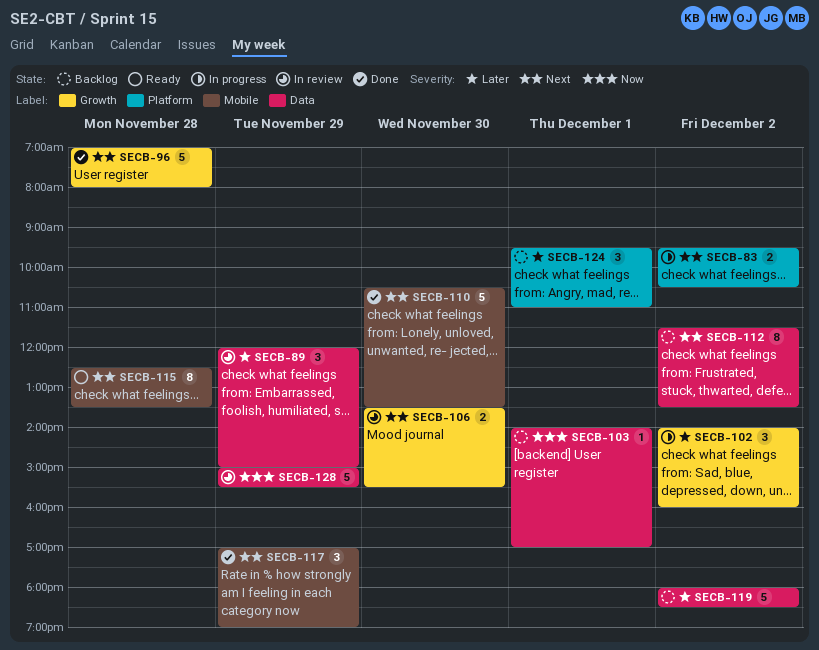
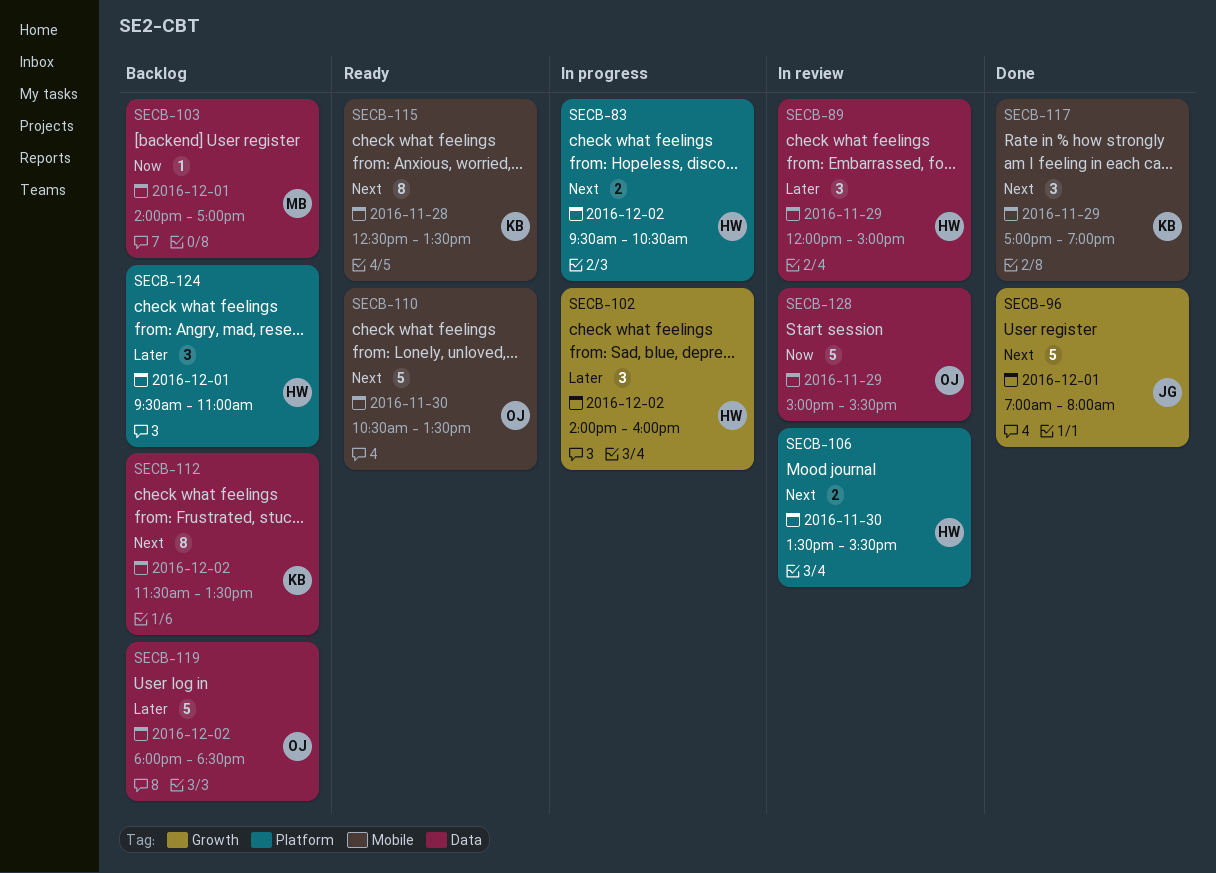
SECB-96, day: Nov 28 -> Dec 1
SECB-106, label: Growth -> Platform
SECB-110, status: Done -> Ready

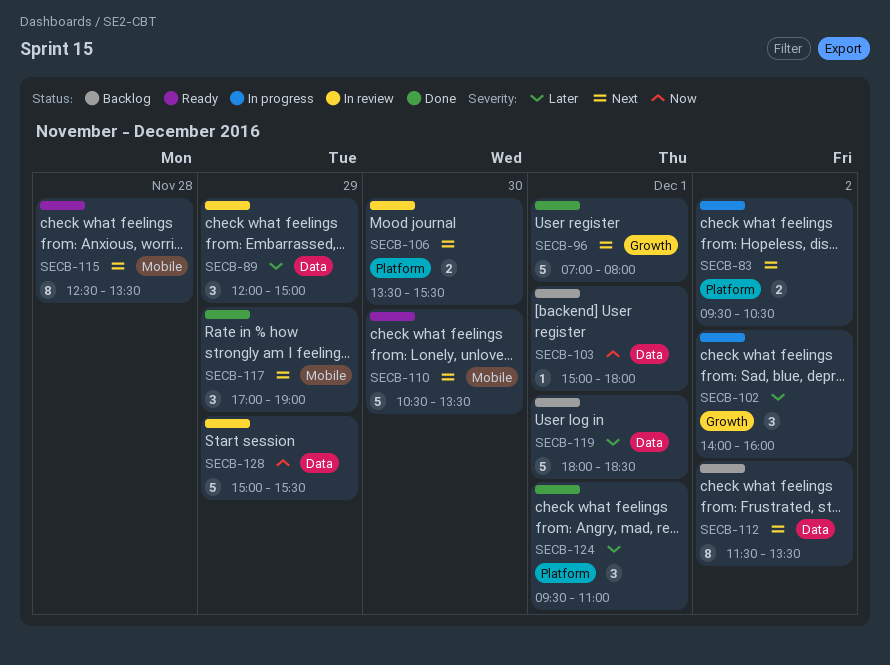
SECB-103, begins: 14:00 -> 15:00
SECB-103, ends: 17:00 -> 18:00
SECB-119, day: Dec 2 -> Dec 1
SECB-124, status: Backlog -> Done

